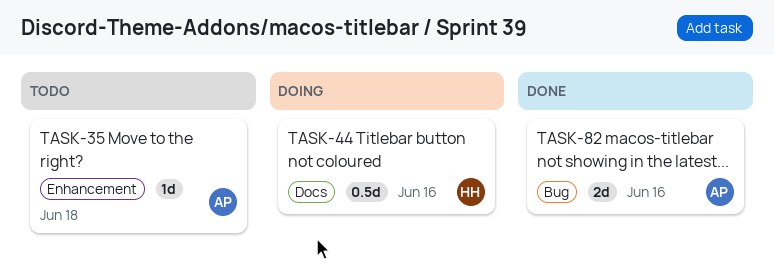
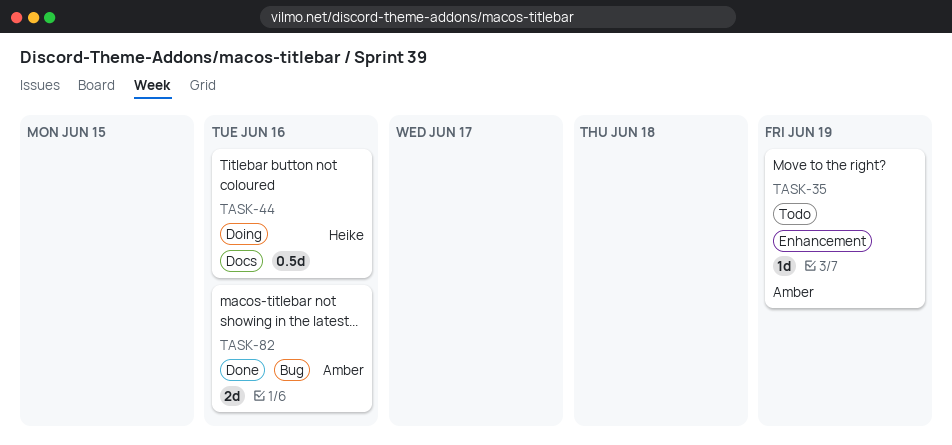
TASK-35, due: Jun 18 -> Jun 19

